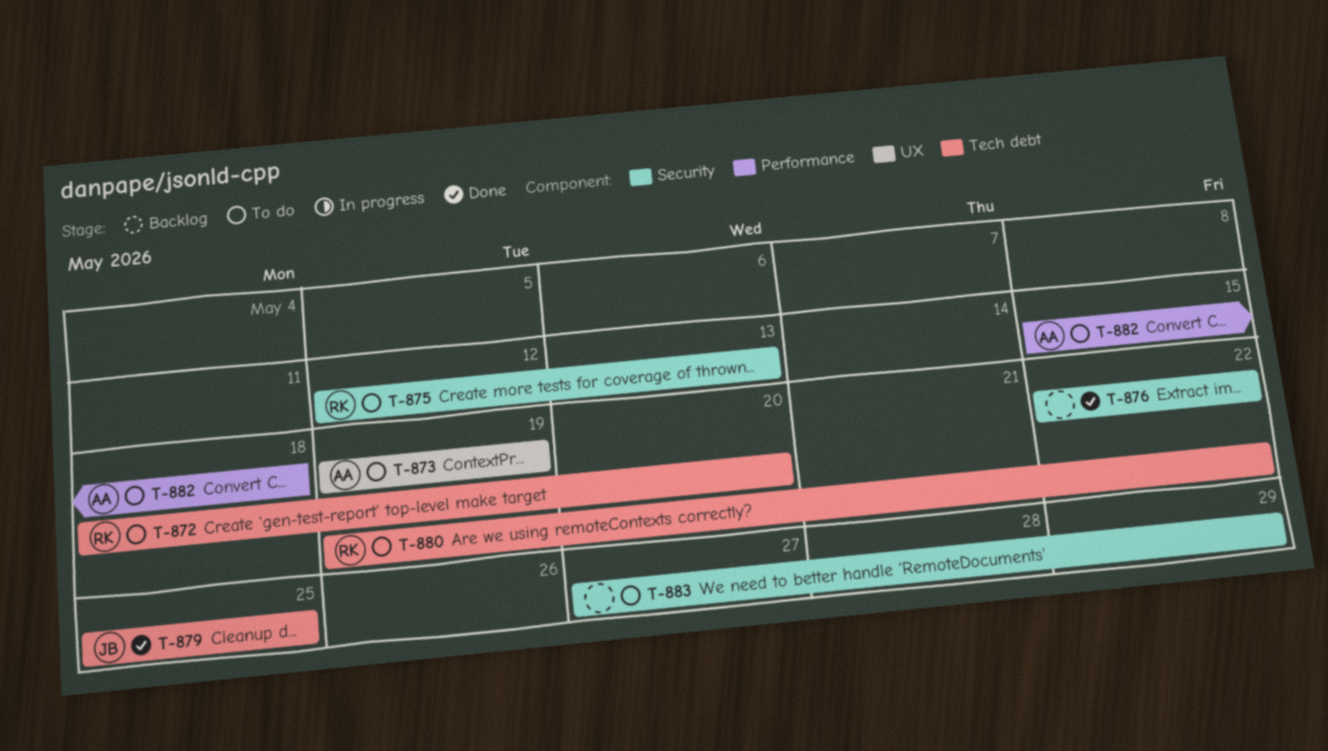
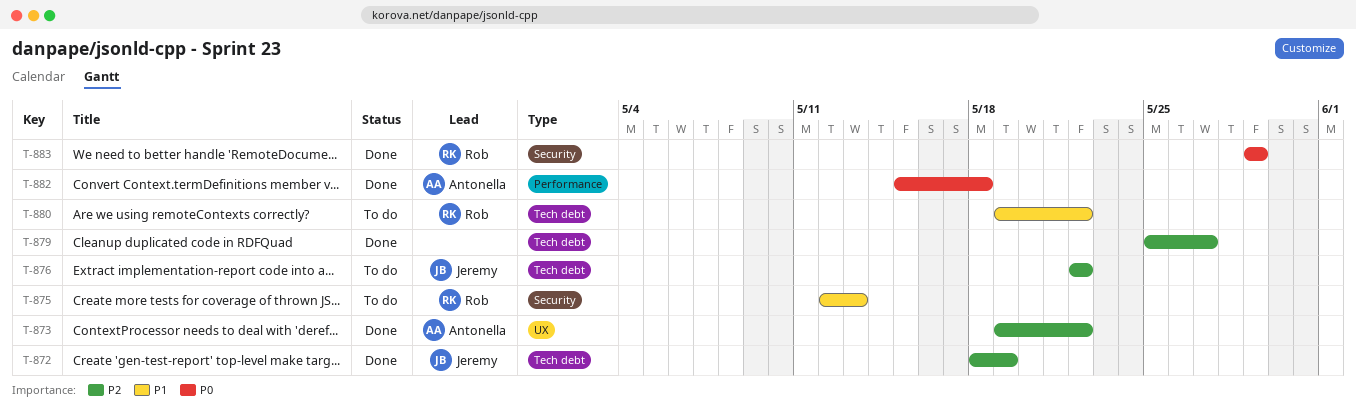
T-872, status: To do -> Done
T-872, owner: Rob -> Jeremy
T-872, due: May 20 -> May 19
T-873, status: To do -> Done
T-873, due: May 19 -> May 22
T-876, status: Done -> To do
T-876, owner: none -> Jeremy
T-876, label: Security -> Tech debt
T-879, owner: Jeremy -> none
T-879, due: May 25 -> May 27
T-882, status: To do -> Done
T-883, status: To do -> Done
T-883, owner: none -> Rob
T-883, start: May 27 -> May 29

